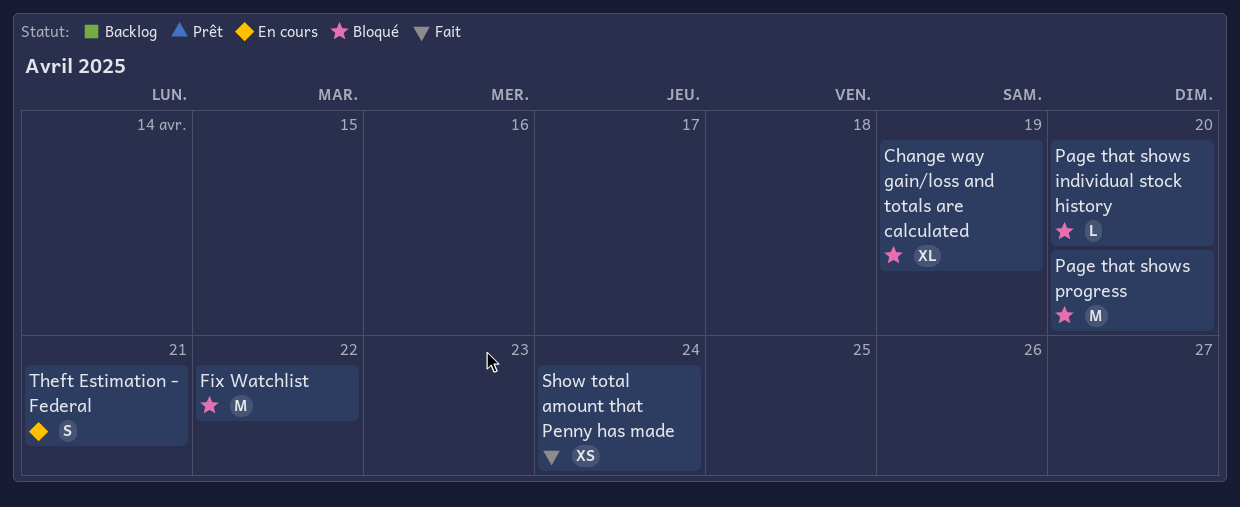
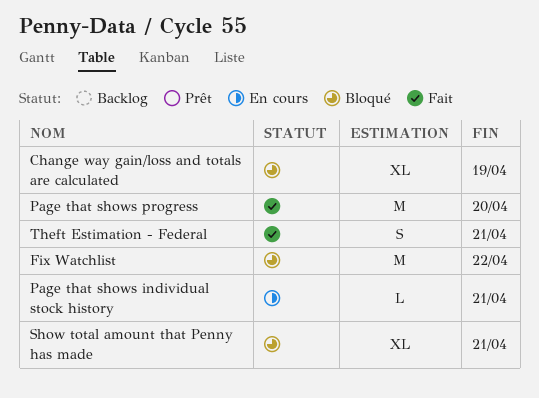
Page that shows individual stock history, status: Bloqué -> En cours
Page that shows individual stock history, due: Apr 20 -> Apr 21
Page that shows progress, status: Bloqué -> Fait
Show total amount that Penny has made, status: Fait -> Bloqué
Show total amount that Penny has made, estimate: XS -> XL
Show total amount that Penny has made, due: Apr 24 -> Apr 21
Theft Estimation - Federal, status: En cours -> Fait

